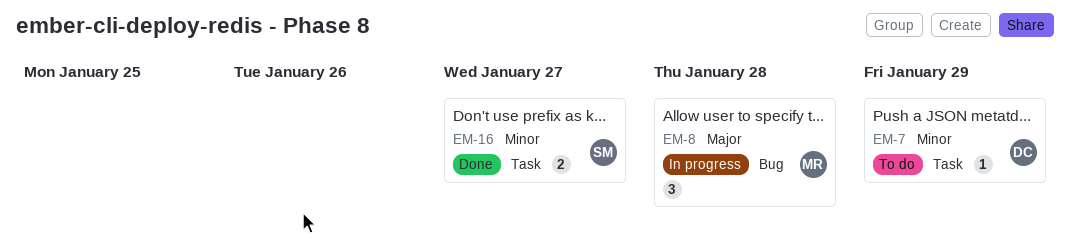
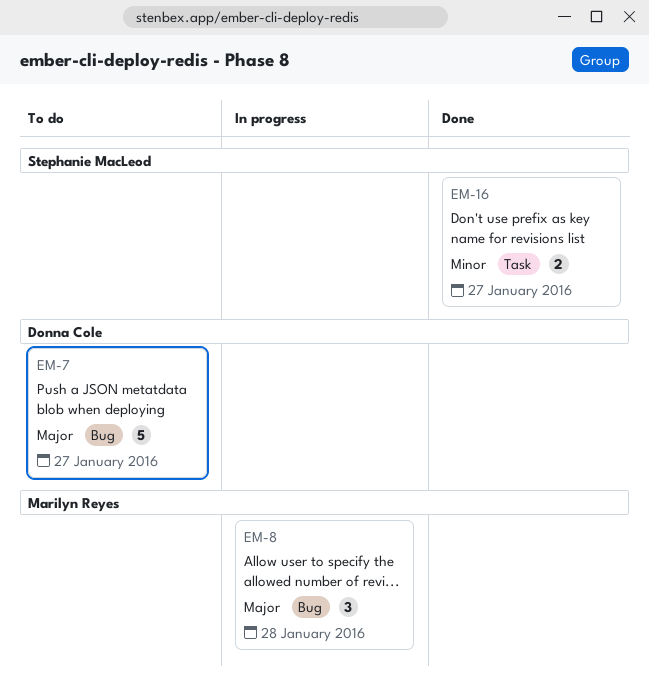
EM-7, priority: Minor -> Major
EM-7, label: Task -> Bug
EM-7, estimate: 1 -> 5
EM-7, due: Jan 29 -> Jan 27

